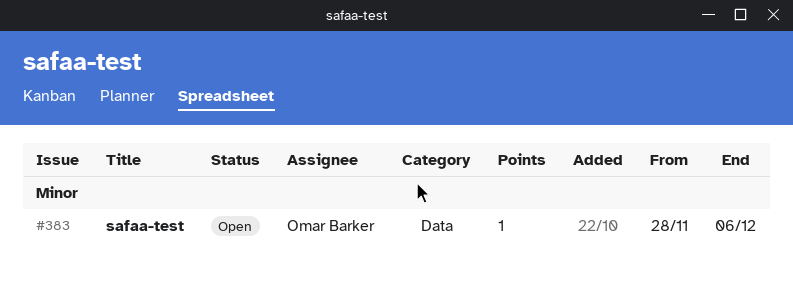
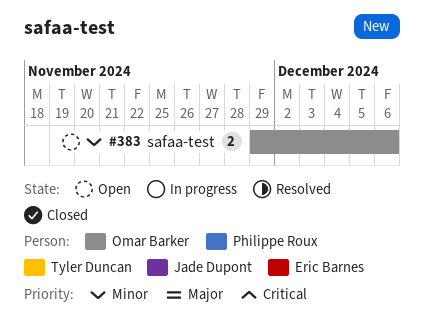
#383, estimate: 1 -> 2
#383, start: Nov 28 -> Nov 29

